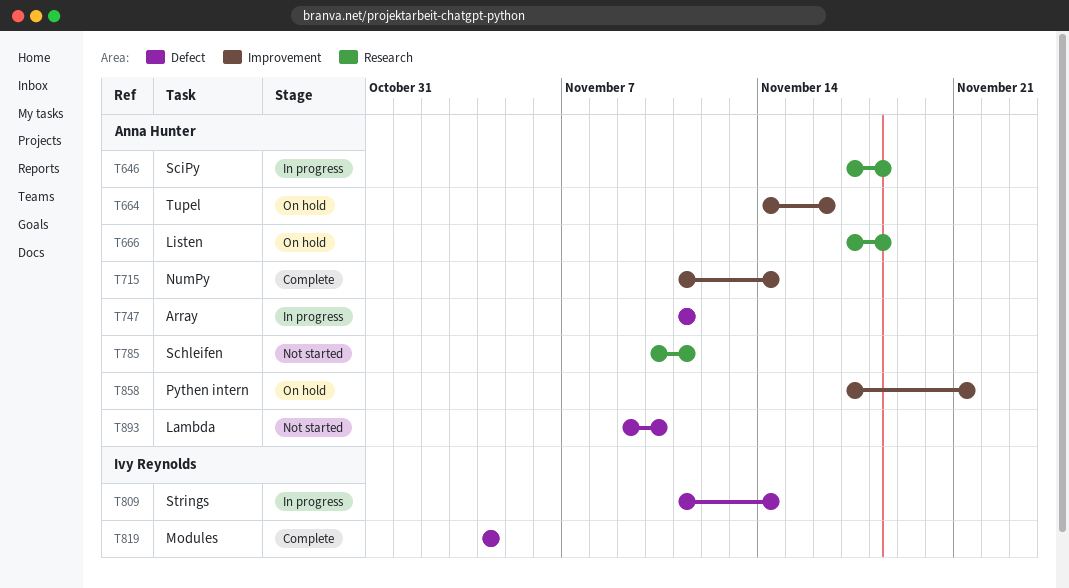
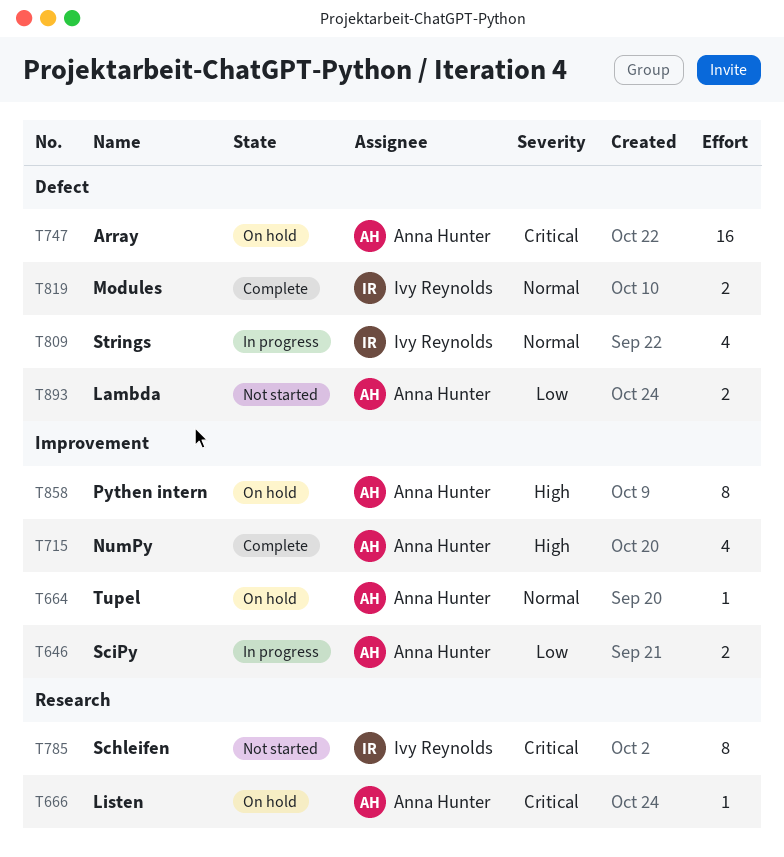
T646, label: Research -> Improvement
T747, status: In progress -> On hold
T785, owner: Anna Hunter -> Ivy Reynolds

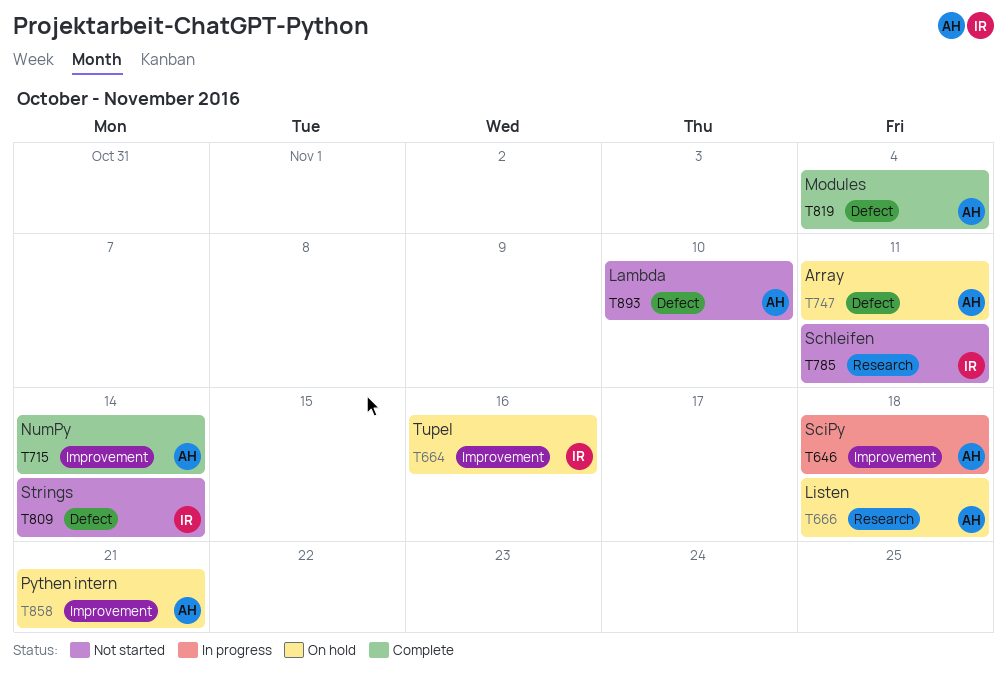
T664, owner: Anna Hunter -> Ivy Reynolds
T809, status: In progress -> Not started
T819, owner: Ivy Reynolds -> Anna Hunter

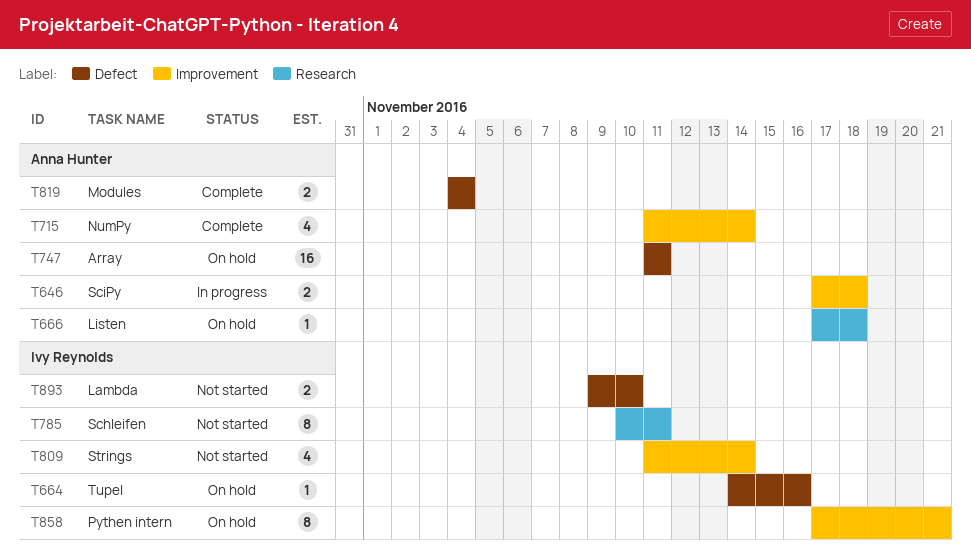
T664, label: Improvement -> Defect
T809, label: Defect -> Improvement
T858, owner: Anna Hunter -> Ivy Reynolds
T893, owner: Anna Hunter -> Ivy Reynolds

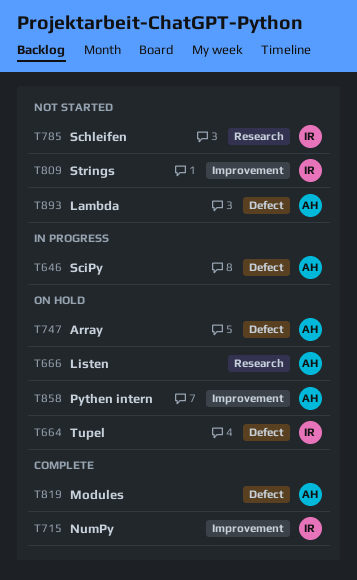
T646, label: Improvement -> Defect
T715, owner: Anna Hunter -> Ivy Reynolds
T858, owner: Ivy Reynolds -> Anna Hunter
T893, owner: Ivy Reynolds -> Anna Hunter

